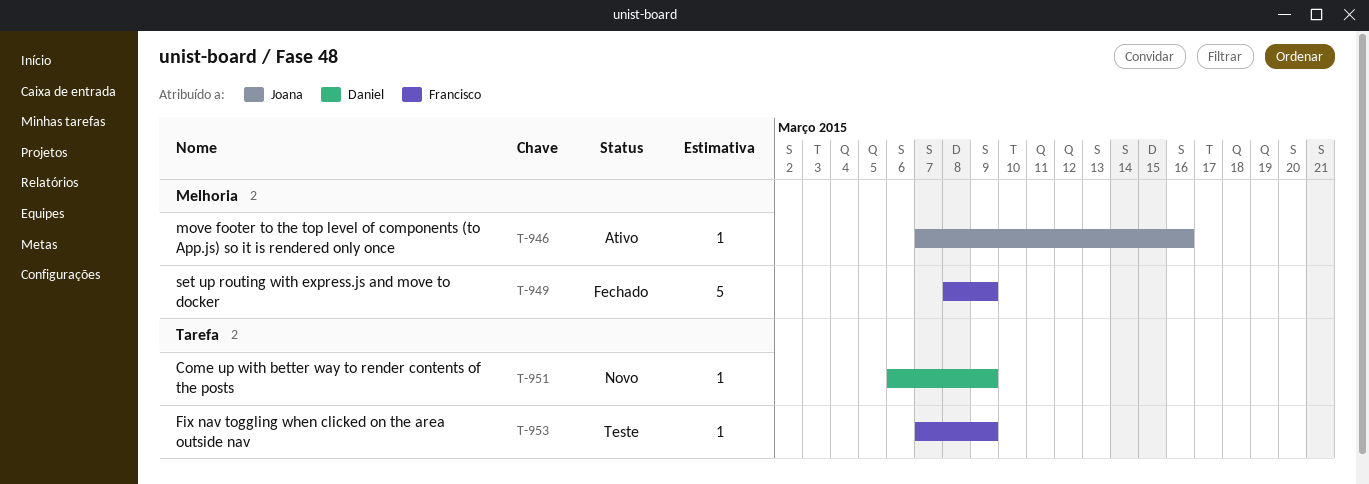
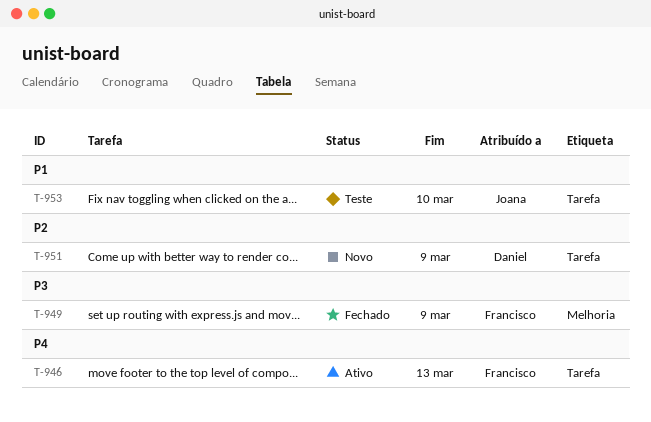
T-946, owner: Joana -> Francisco
T-946, label: Melhoria -> Tarefa
T-946, due: Mar 16 -> Mar 13
T-953, owner: Francisco -> Joana
T-953, due: Mar 9 -> Mar 10

